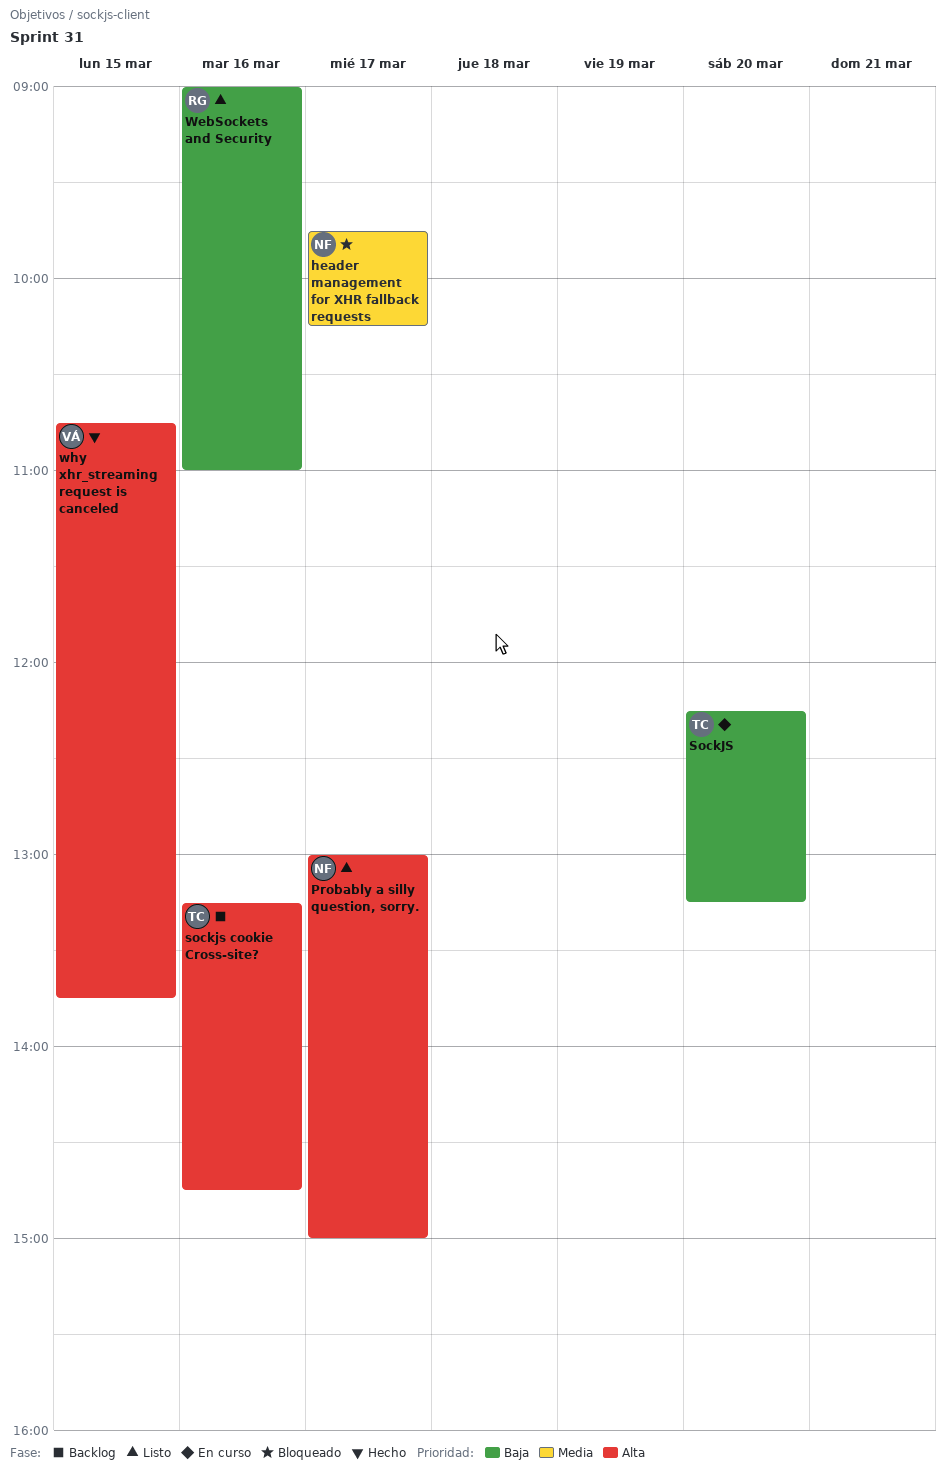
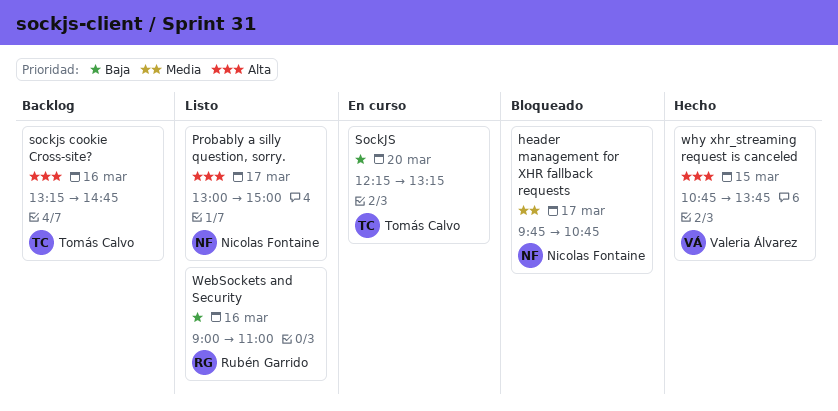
header management for XHR fallback requests, ends: 10:15 -> 10:45

